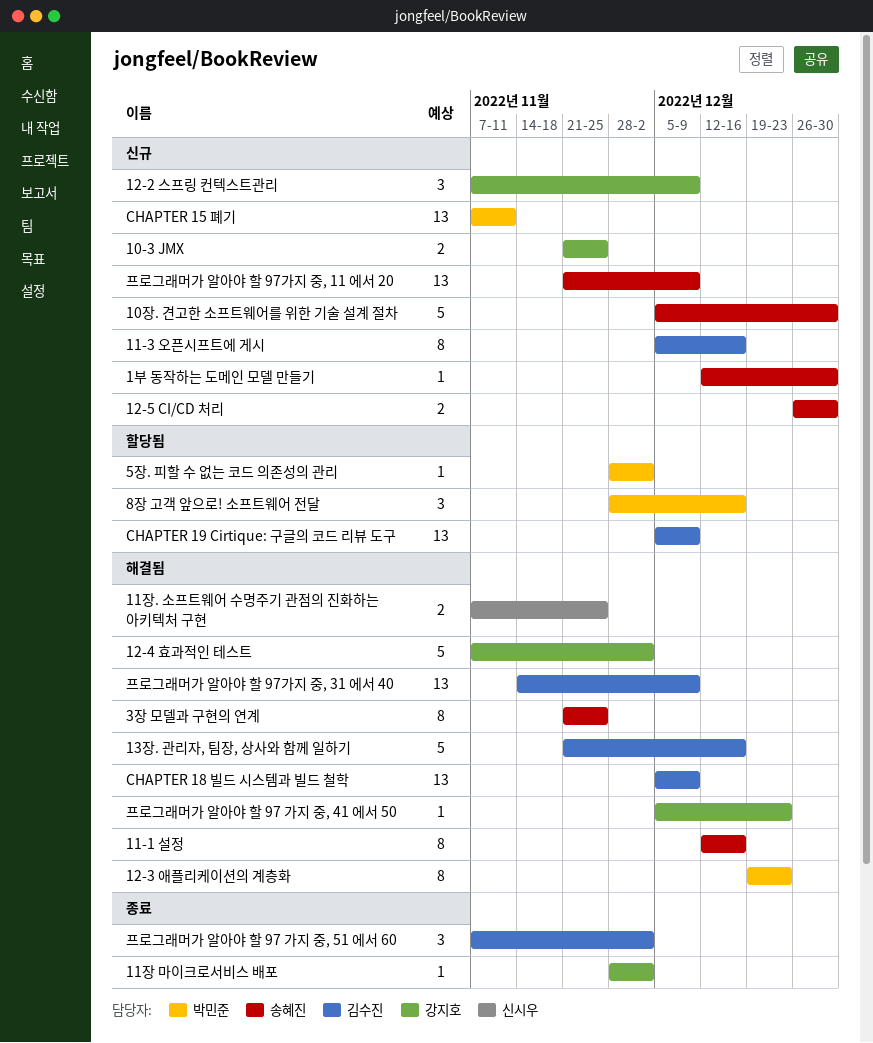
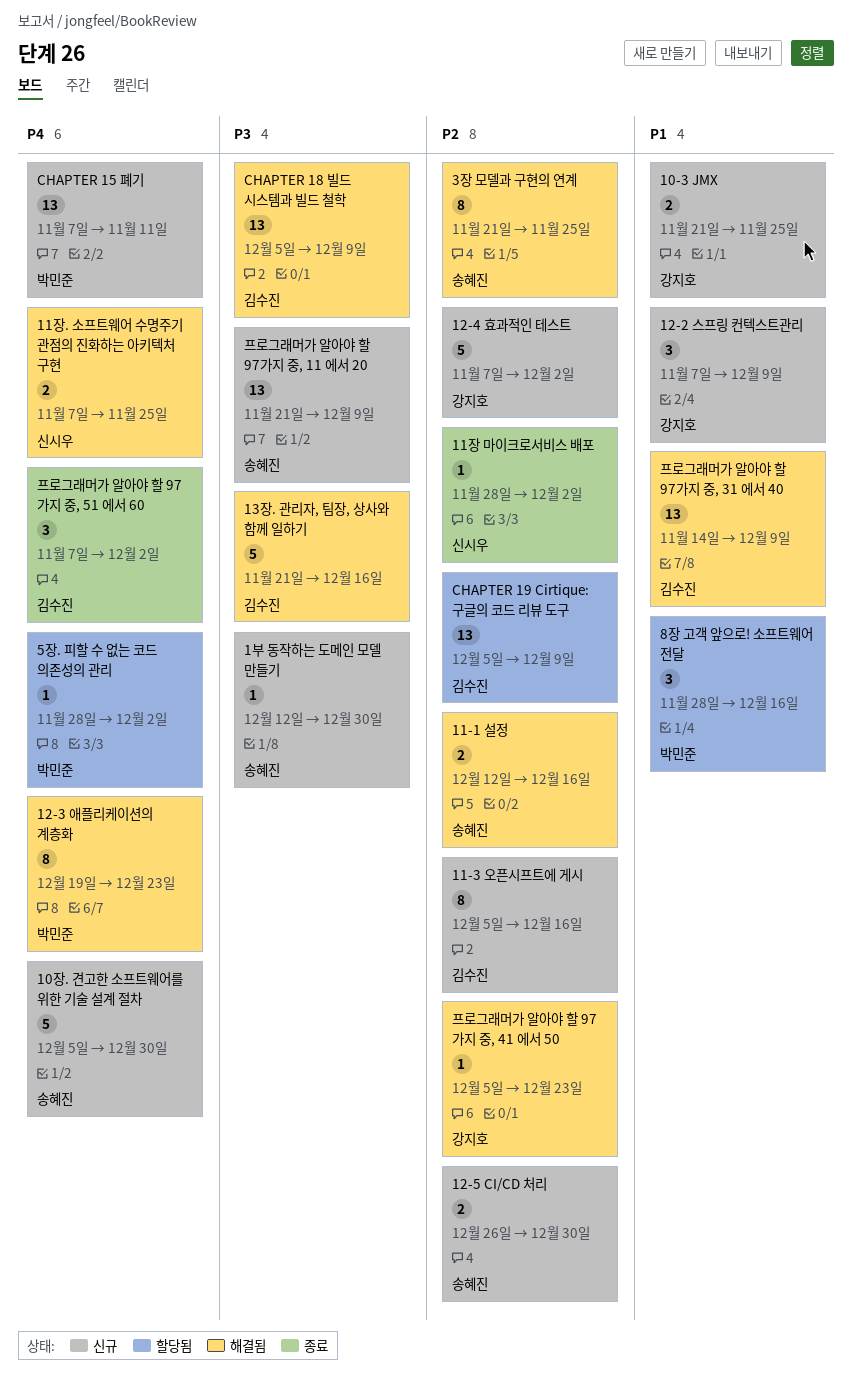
11-1 설정, estimate: 8 -> 2
11장 마이크로서비스 배포, owner: 강지호 -> 신시우
12-4 효과적인 테스트, status: 해결됨 -> 신규

